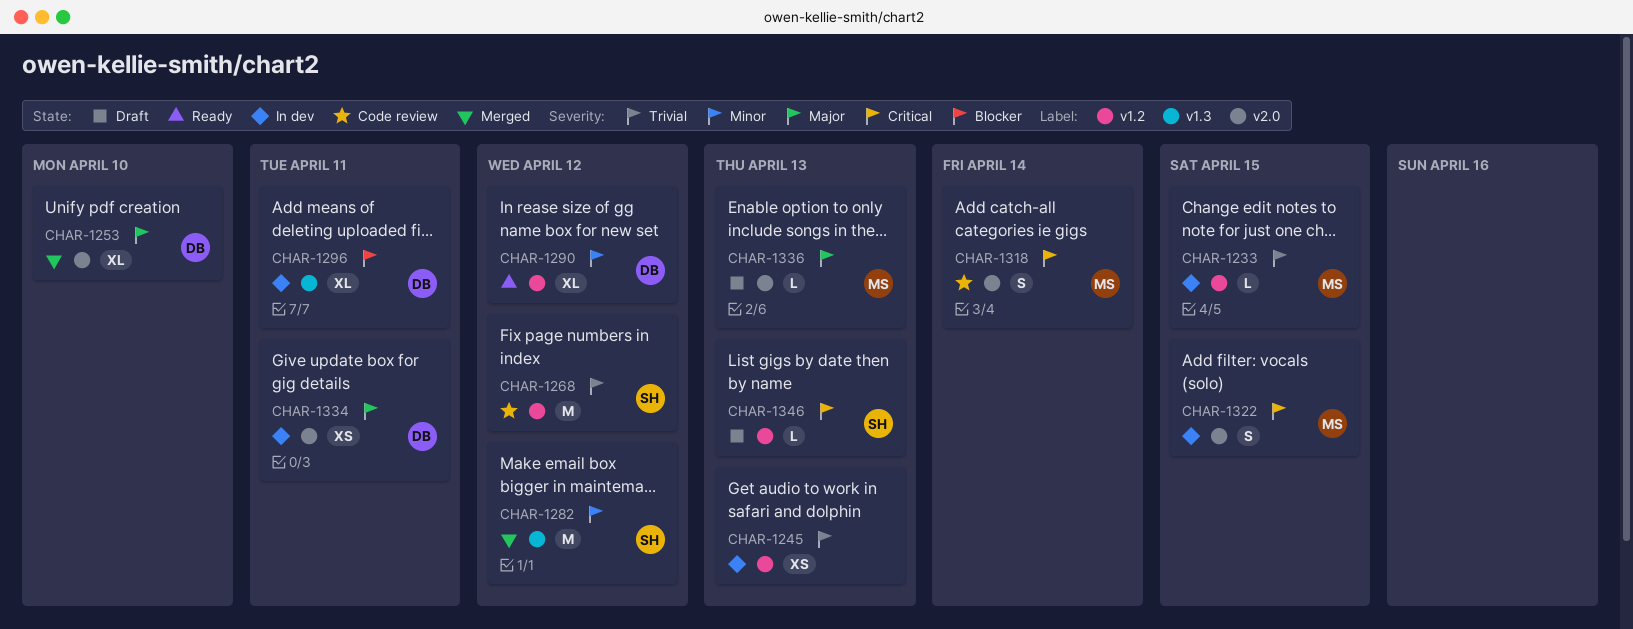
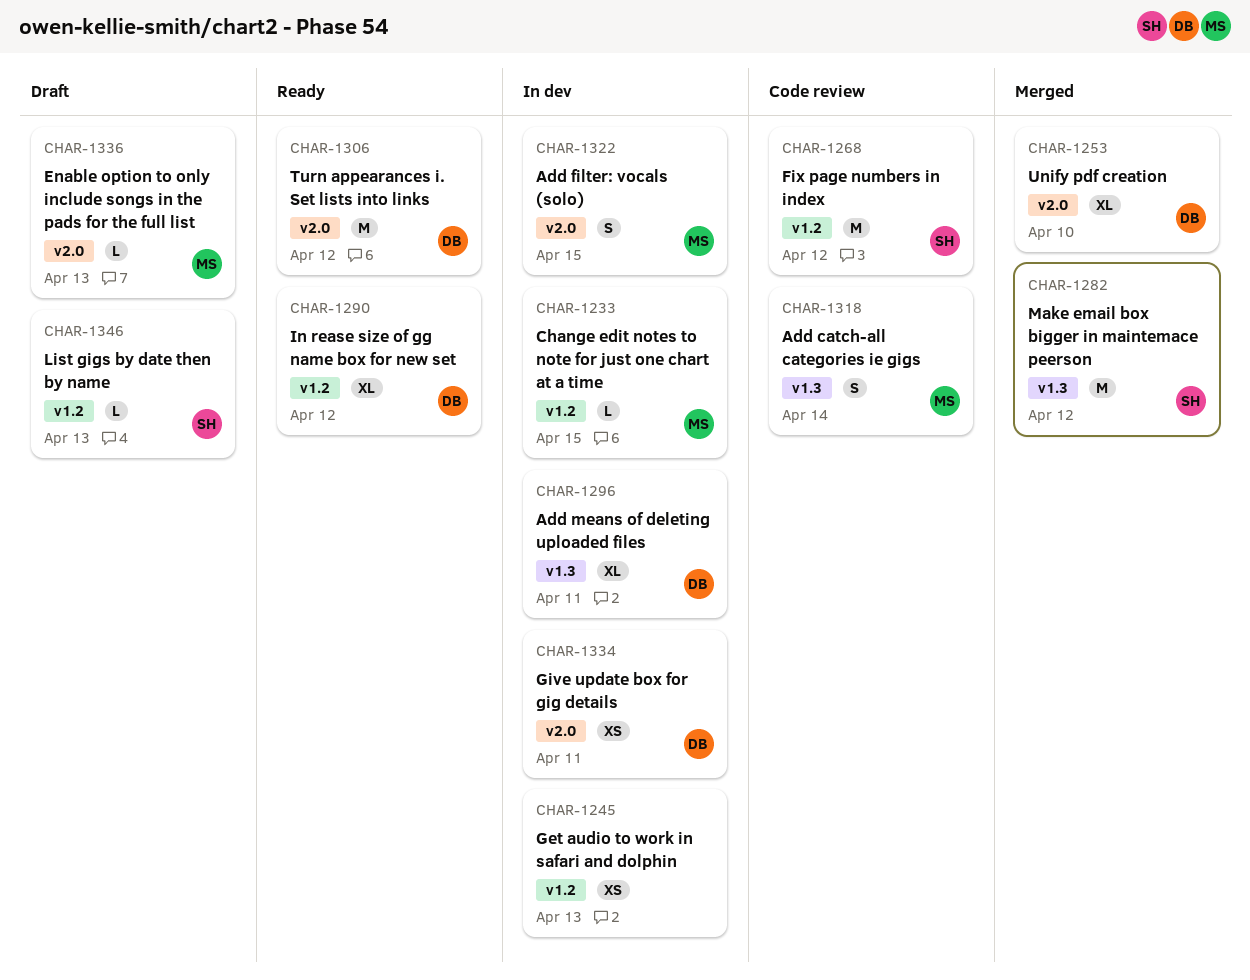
CHAR-1306: none -> present
CHAR-1318, label: v2.0 -> v1.3

